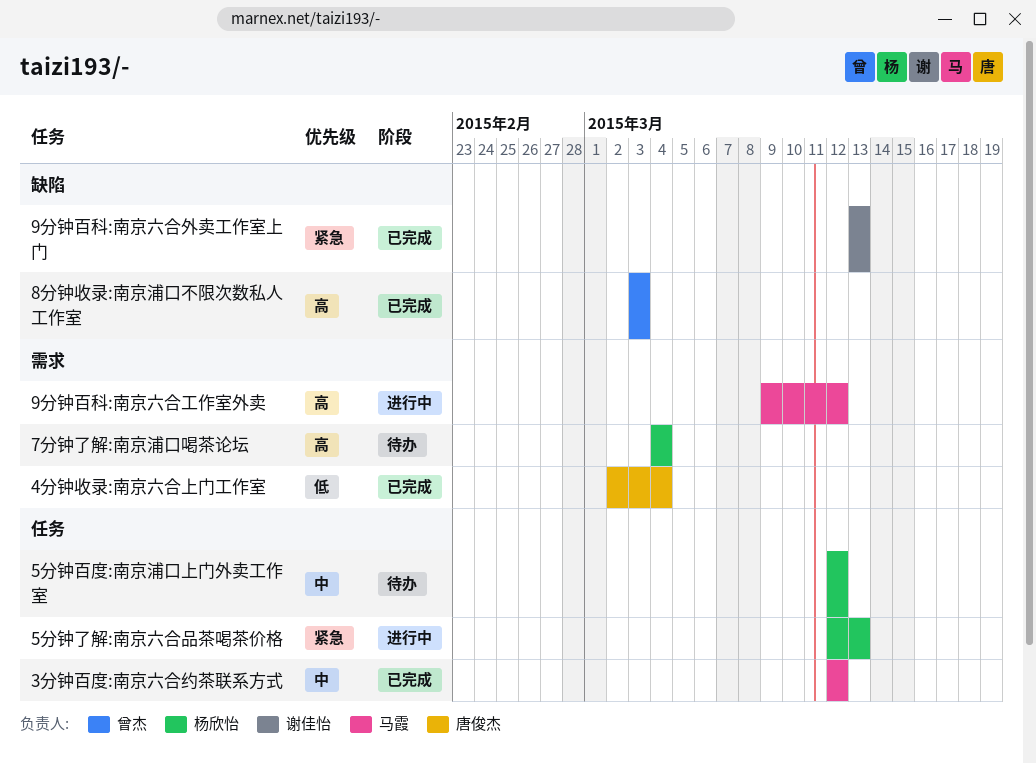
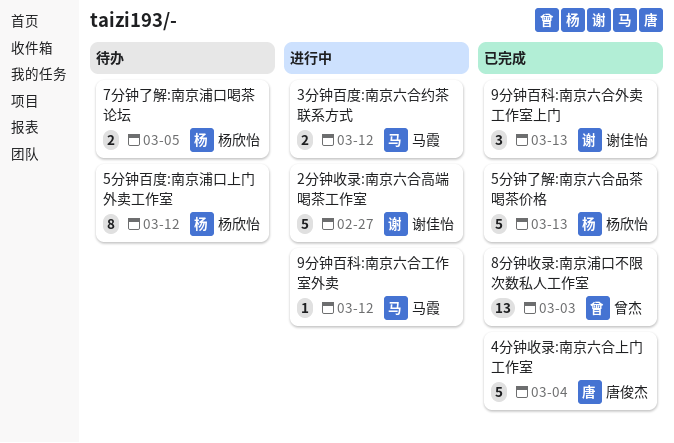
2分钟收录:南京六合高端喝茶工作室: none -> present
3分钟百度:南京六合约茶联系方式, status: 已完成 -> 进行中
5分钟了解:南京六合品茶喝茶价格, status: 进行中 -> 已完成
7分钟了解:南京浦口喝茶论坛, due: Mar 4 -> Mar 5

